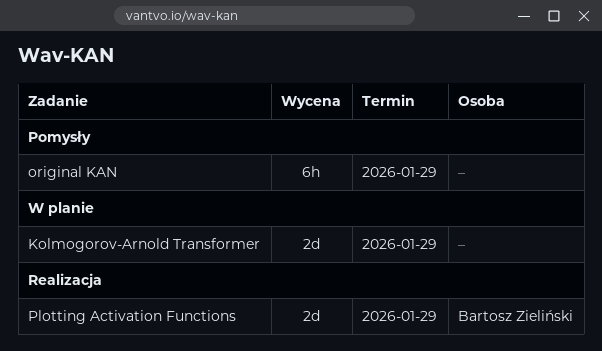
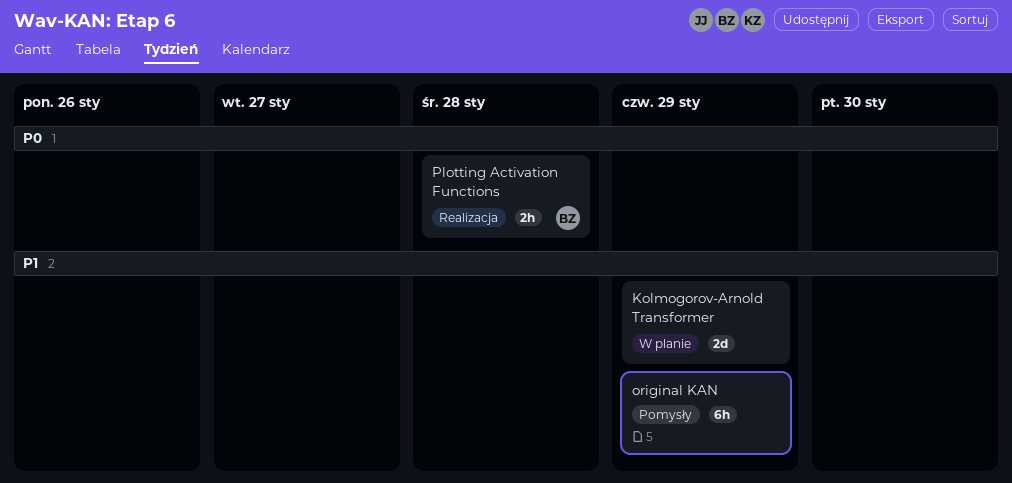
Plotting Activation Functions, estimate: 2d -> 2h
Plotting Activation Functions, due: Jan 29 -> Jan 28

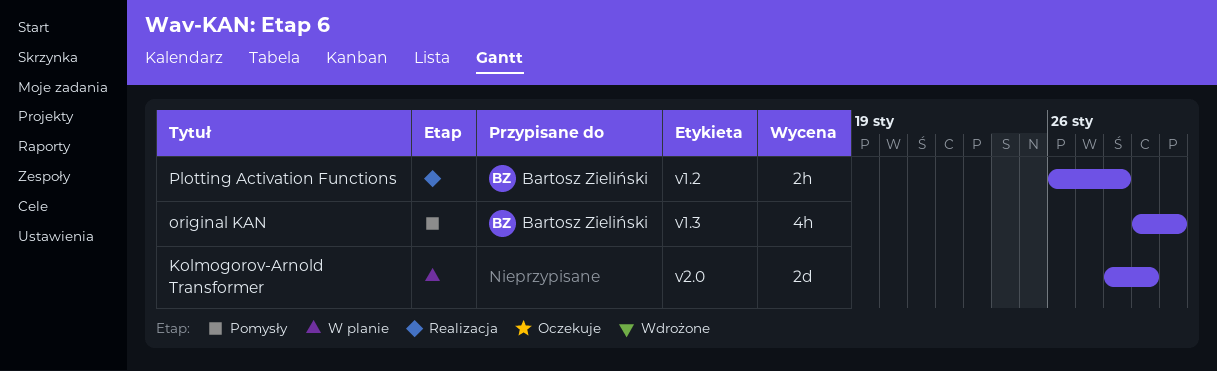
original KAN, owner: none -> Bartosz Zieliński
original KAN, estimate: 6h -> 4h
original KAN, due: Jan 29 -> Jan 30

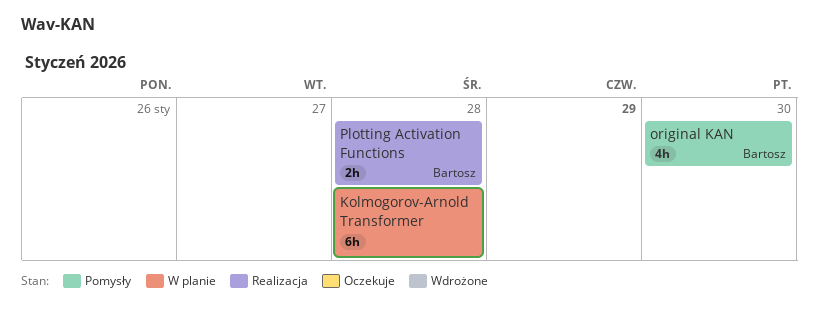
Kolmogorov-Arnold Transformer, estimate: 2d -> 6h
Kolmogorov-Arnold Transformer, due: Jan 29 -> Jan 28

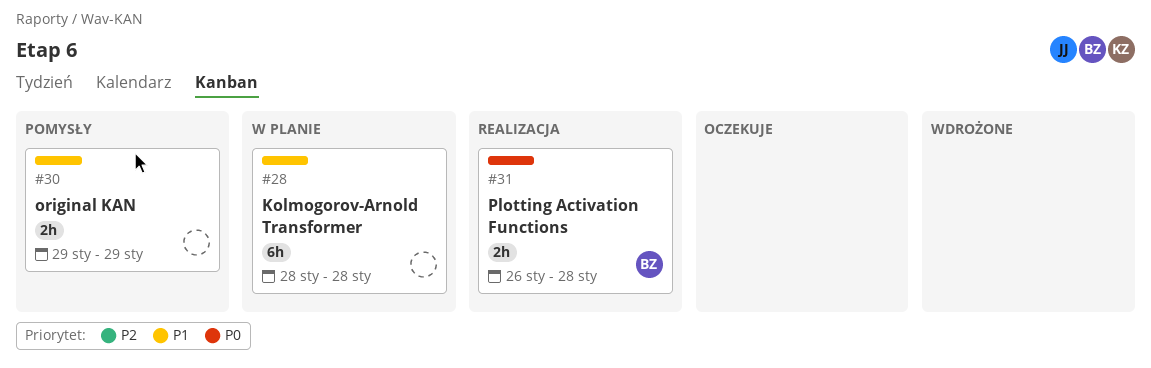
original KAN, owner: Bartosz -> none
original KAN, estimate: 4h -> 2h
original KAN, due: Jan 30 -> Jan 29

